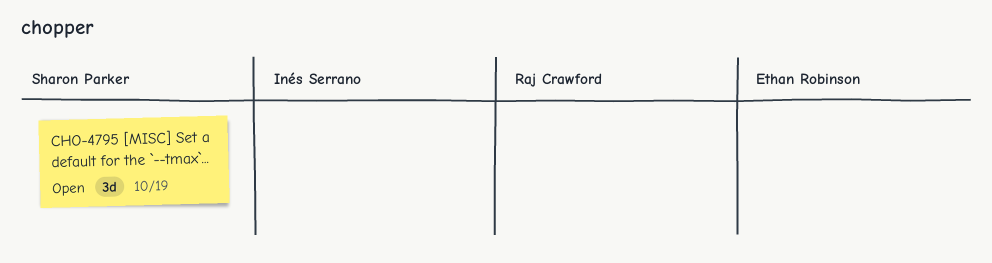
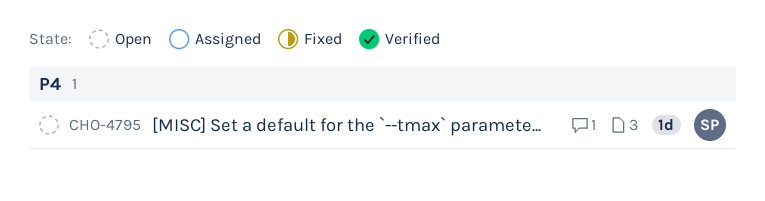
CHO-4795, estimate: 3d -> 1d

